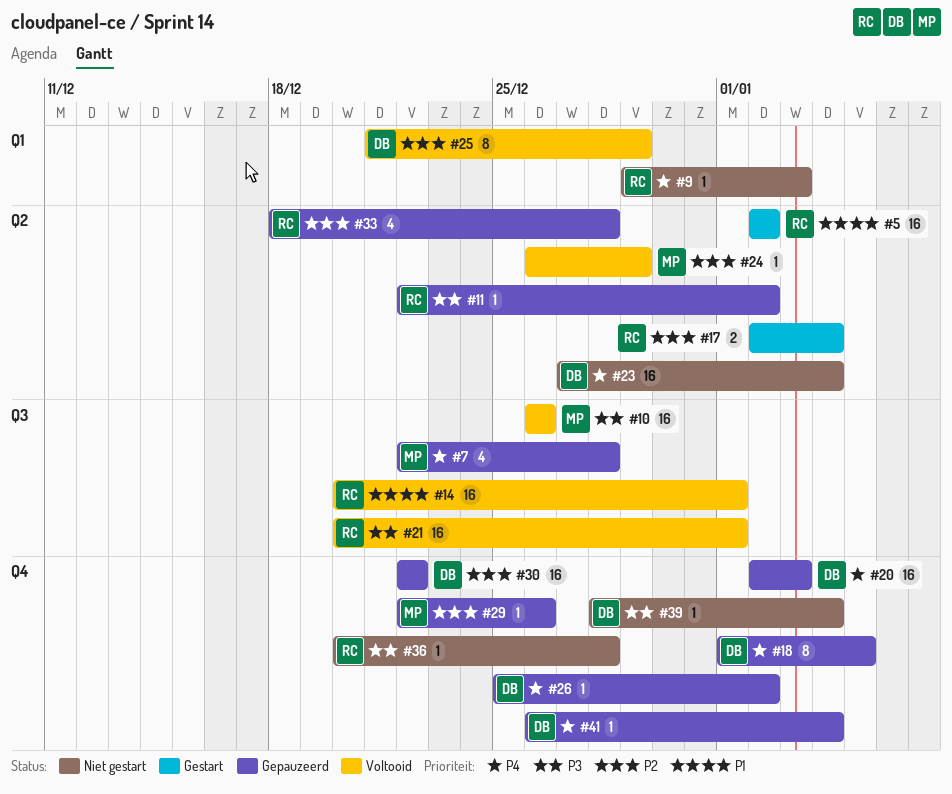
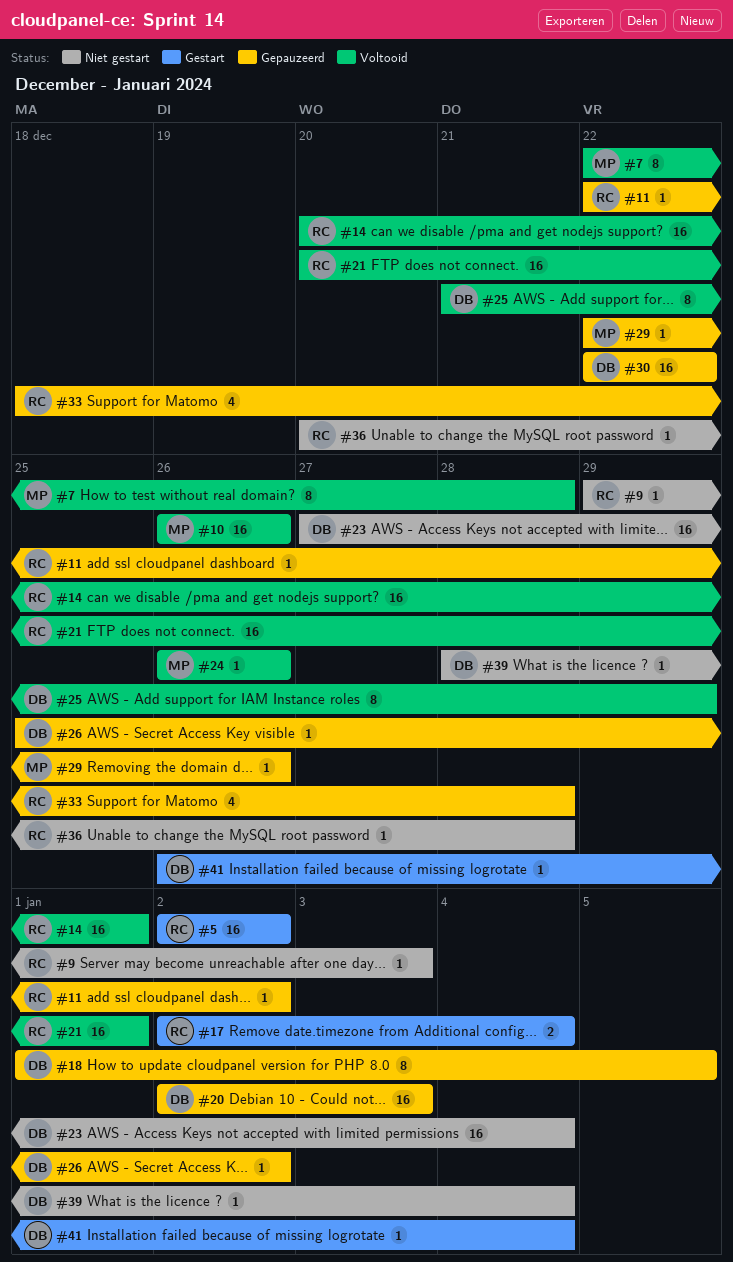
#7, status: Gepauzeerd -> Voltooid
#7, estimate: 4 -> 8
#24, due: Dec 29 -> Dec 26
#41, status: Gepauzeerd -> Gestart

